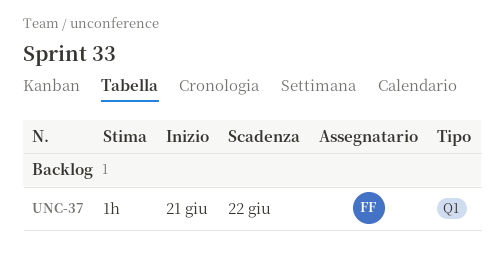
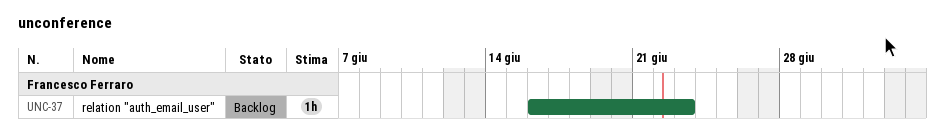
UNC-37, start: Jun 21 -> Jun 16
UNC-37, due: Jun 22 -> Jun 23

